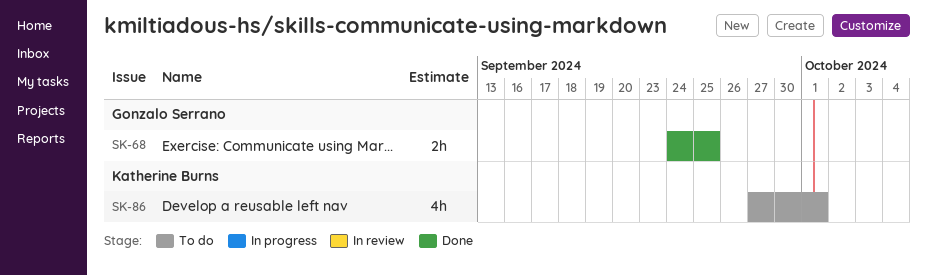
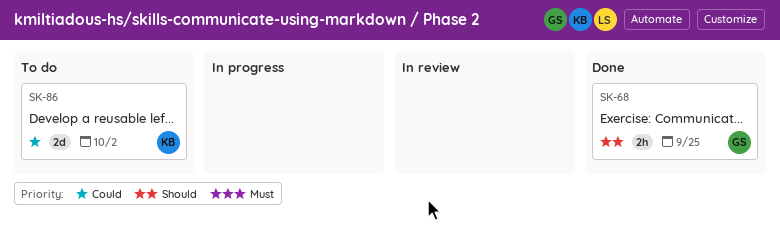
SK-86, estimate: 4h -> 2d
SK-86, due: Oct 1 -> Oct 2

